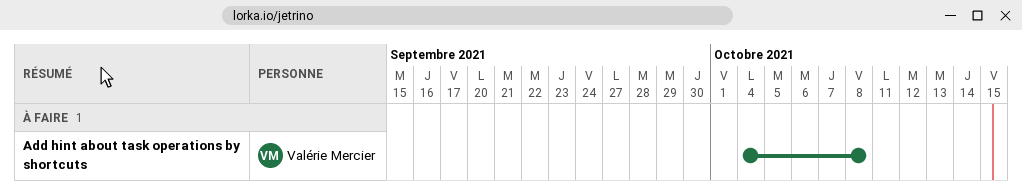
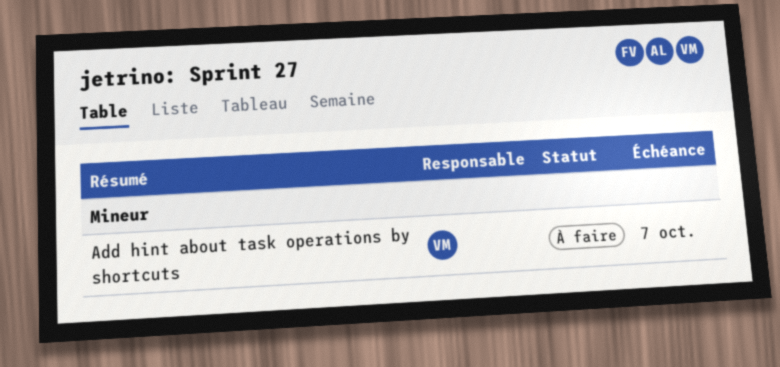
Add hint about task operations by shortcuts, due: Oct 8 -> Oct 7

